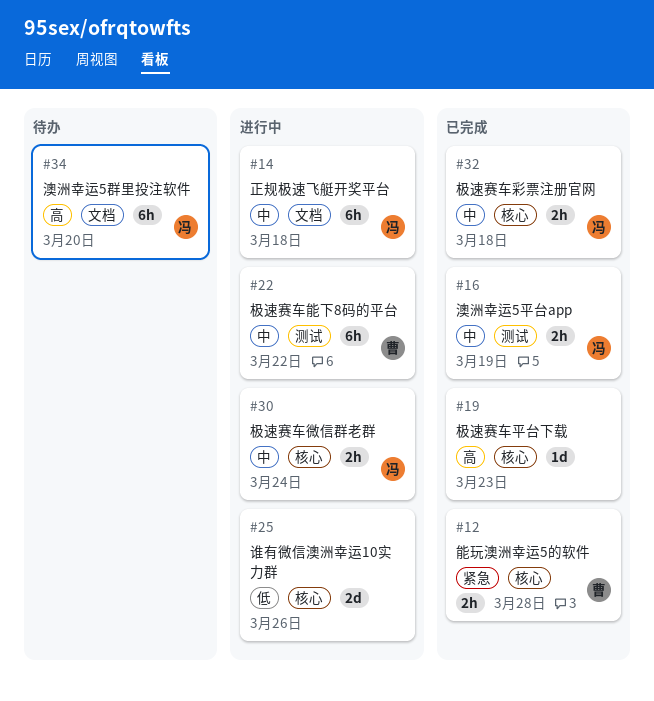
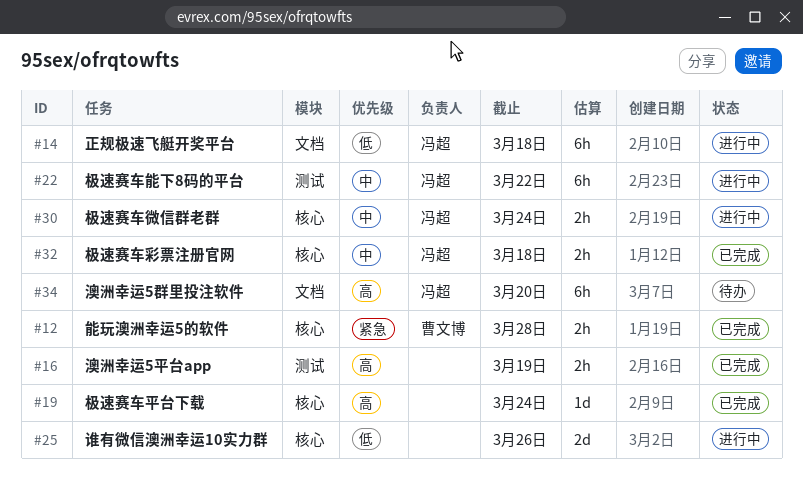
#14, priority: 中 -> 低
#16, owner: 冯超 -> none
#16, priority: 中 -> 高
#19, due: Mar 23 -> Mar 24
#22, owner: 曹文博 -> 冯超

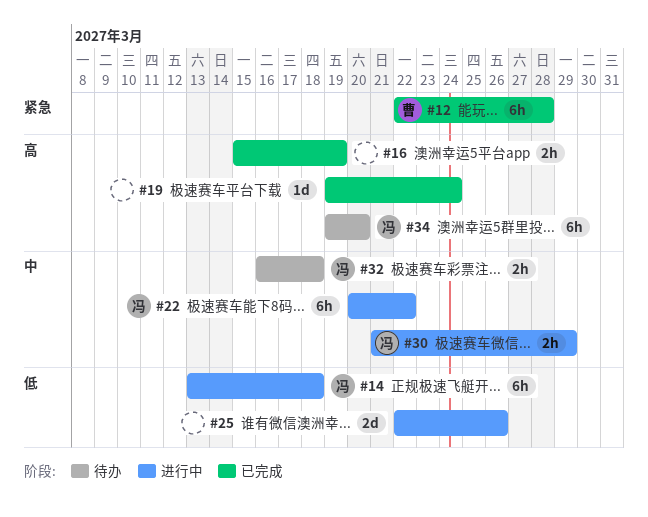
#12, estimate: 2h -> 6h
#30, due: Mar 24 -> Mar 29
#32, status: 已完成 -> 待办

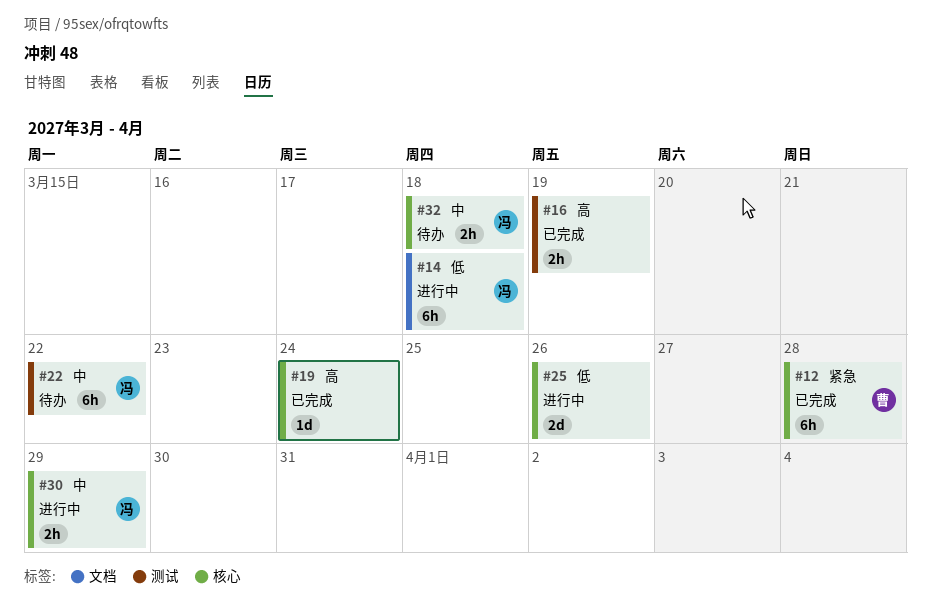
#22, status: 进行中 -> 待办
#34: present -> none

